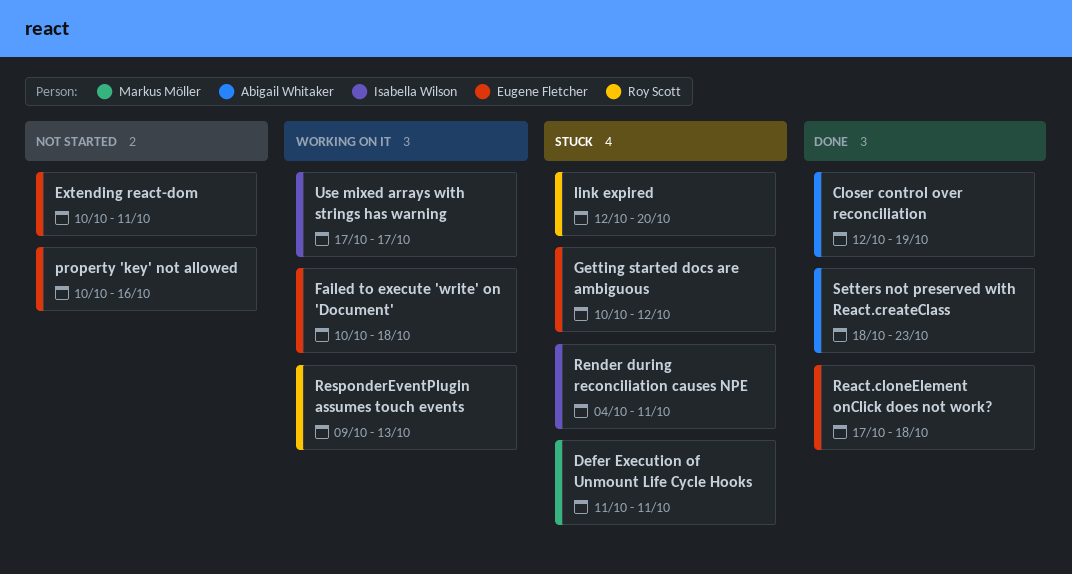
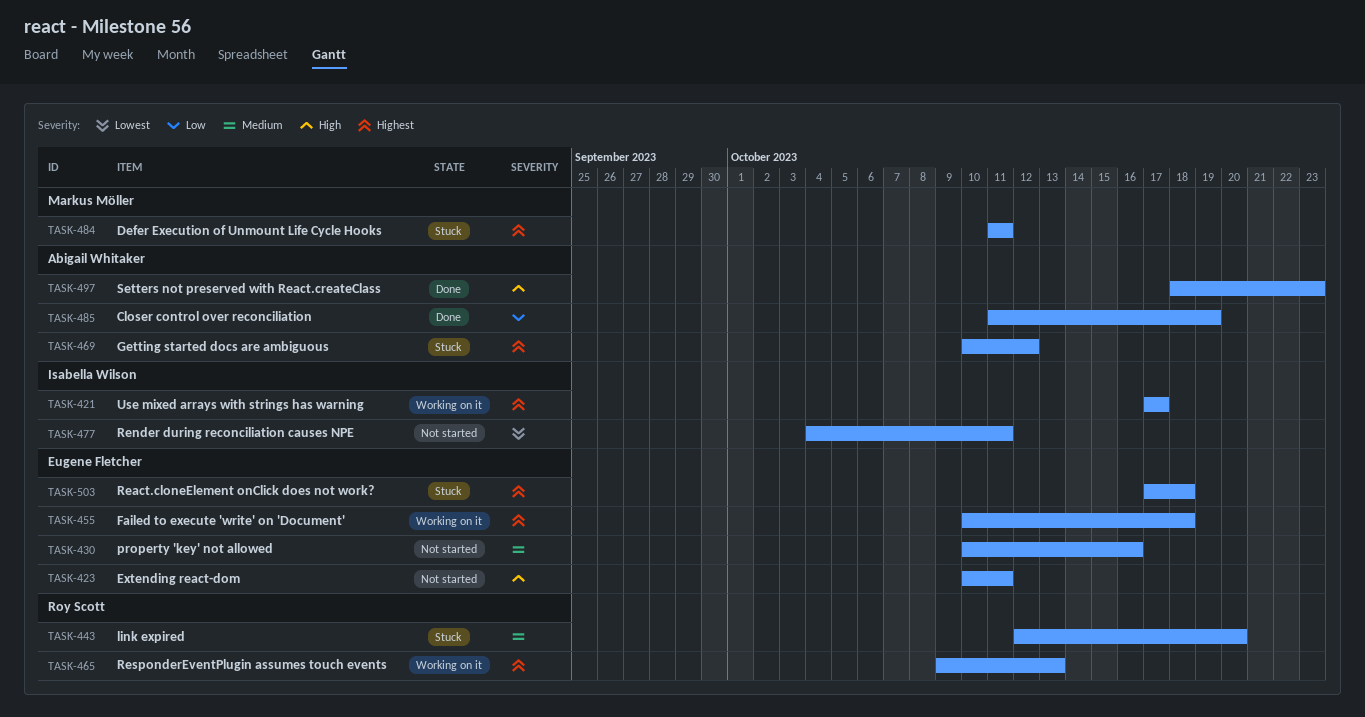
Closer control over reconciliation, start: Oct 12 -> Oct 11
Getting started docs are ambiguous, owner: Eugene Fletcher -> Abigail Whitaker
React.cloneElement onClick does not work?, status: Done -> Stuck
Render during reconciliation causes NPE, status: Stuck -> Not started

